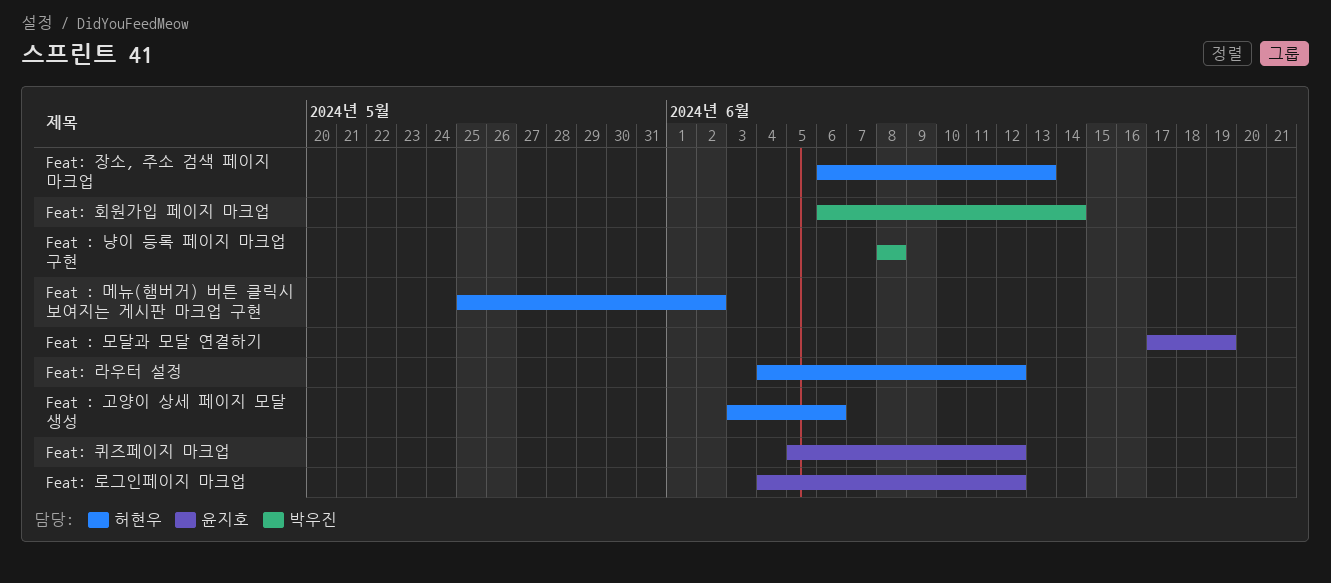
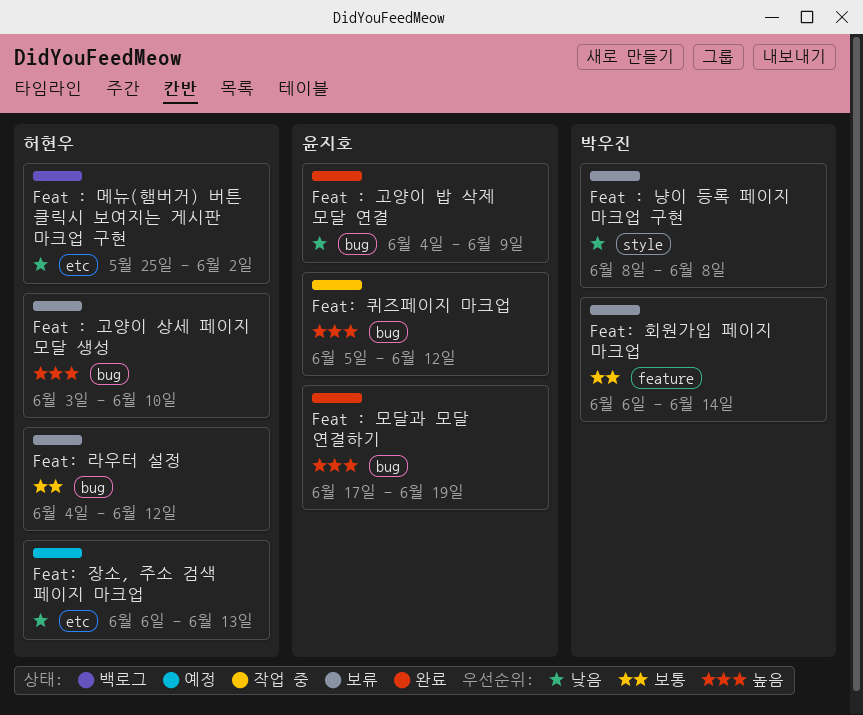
Feat : 고양이 밥 삭제 모달 연결: none -> present
Feat : 고양이 상세 페이지 모달 생성, due: Jun 6 -> Jun 10
Feat: 로그인페이지 마크업: present -> none

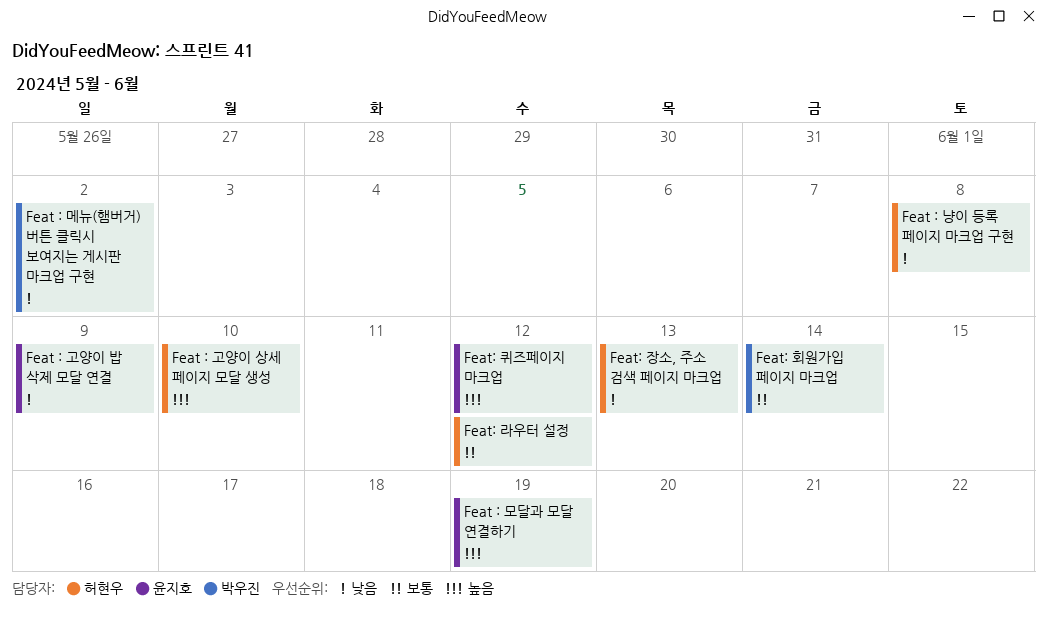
Feat : 냥이 등록 페이지 마크업 구현, owner: 박우진 -> 허현우
Feat : 메뉴(햄버거) 버튼 클릭시 보여지는 게시판 마크업 구현, owner: 허현우 -> 박우진

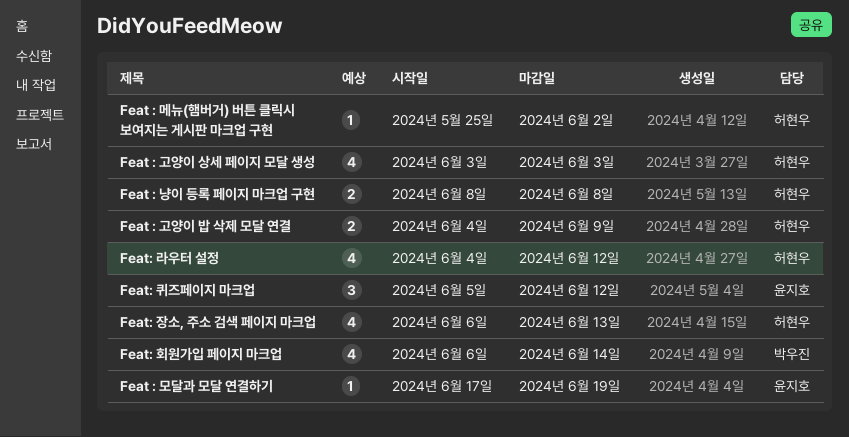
Feat : 고양이 밥 삭제 모달 연결, owner: 윤지호 -> 허현우
Feat : 고양이 상세 페이지 모달 생성, due: Jun 10 -> Jun 3
Feat : 메뉴(햄버거) 버튼 클릭시 보여지는 게시판 마크업 구현, owner: 박우진 -> 허현우

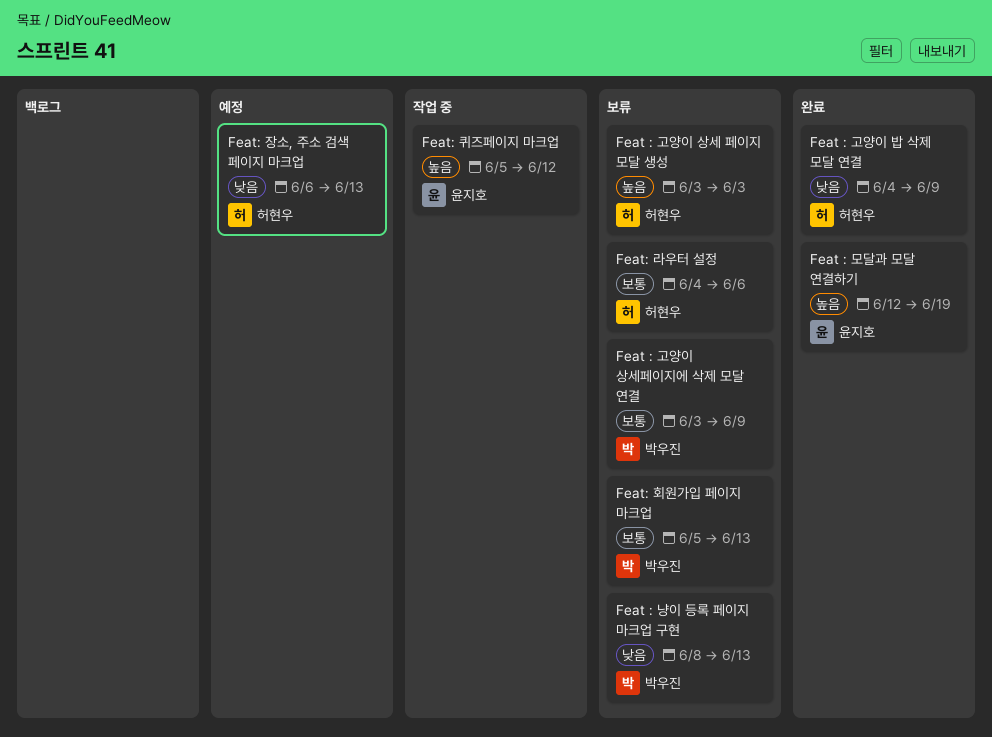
Feat : 고양이 상세페이지에 삭제 모달 연결: none -> present
Feat : 냥이 등록 페이지 마크업 구현, owner: 허현우 -> 박우진
Feat : 냥이 등록 페이지 마크업 구현, due: Jun 8 -> Jun 13
Feat : 메뉴(햄버거) 버튼 클릭시 보여지는 게시판 마크업 구현: present -> none
Feat : 모달과 모달 연결하기, start: Jun 17 -> Jun 12
Feat: 라우터 설정, due: Jun 12 -> Jun 6
Feat: 회원가입 페이지 마크업, start: Jun 6 -> Jun 5
Feat: 회원가입 페이지 마크업, due: Jun 14 -> Jun 13

